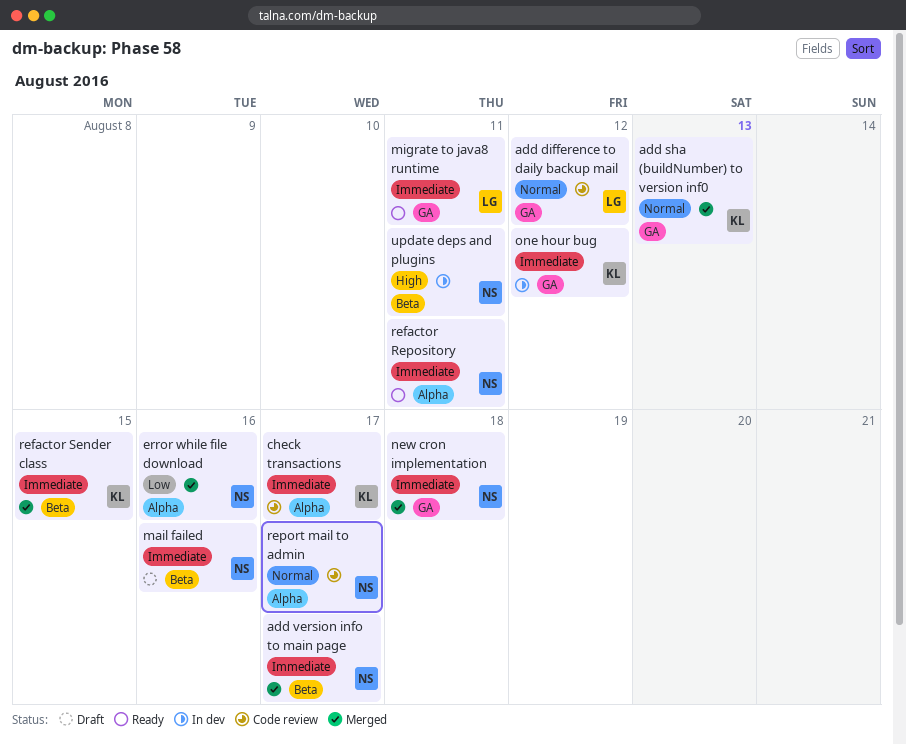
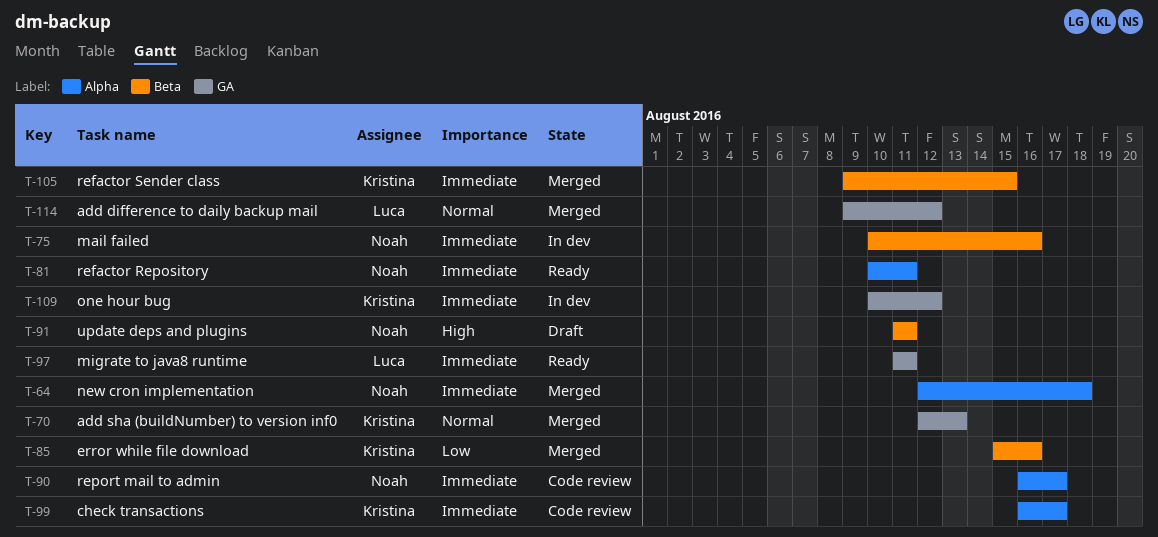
add difference to daily backup mail, status: Code review -> Merged
add version info to main page: present -> none
error while file download, owner: Noah -> Kristina
error while file download, label: Alpha -> Beta
mail failed, status: Draft -> In dev
new cron implementation, label: GA -> Alpha
report mail to admin, priority: Normal -> Immediate
update deps and plugins, status: In dev -> Draft

